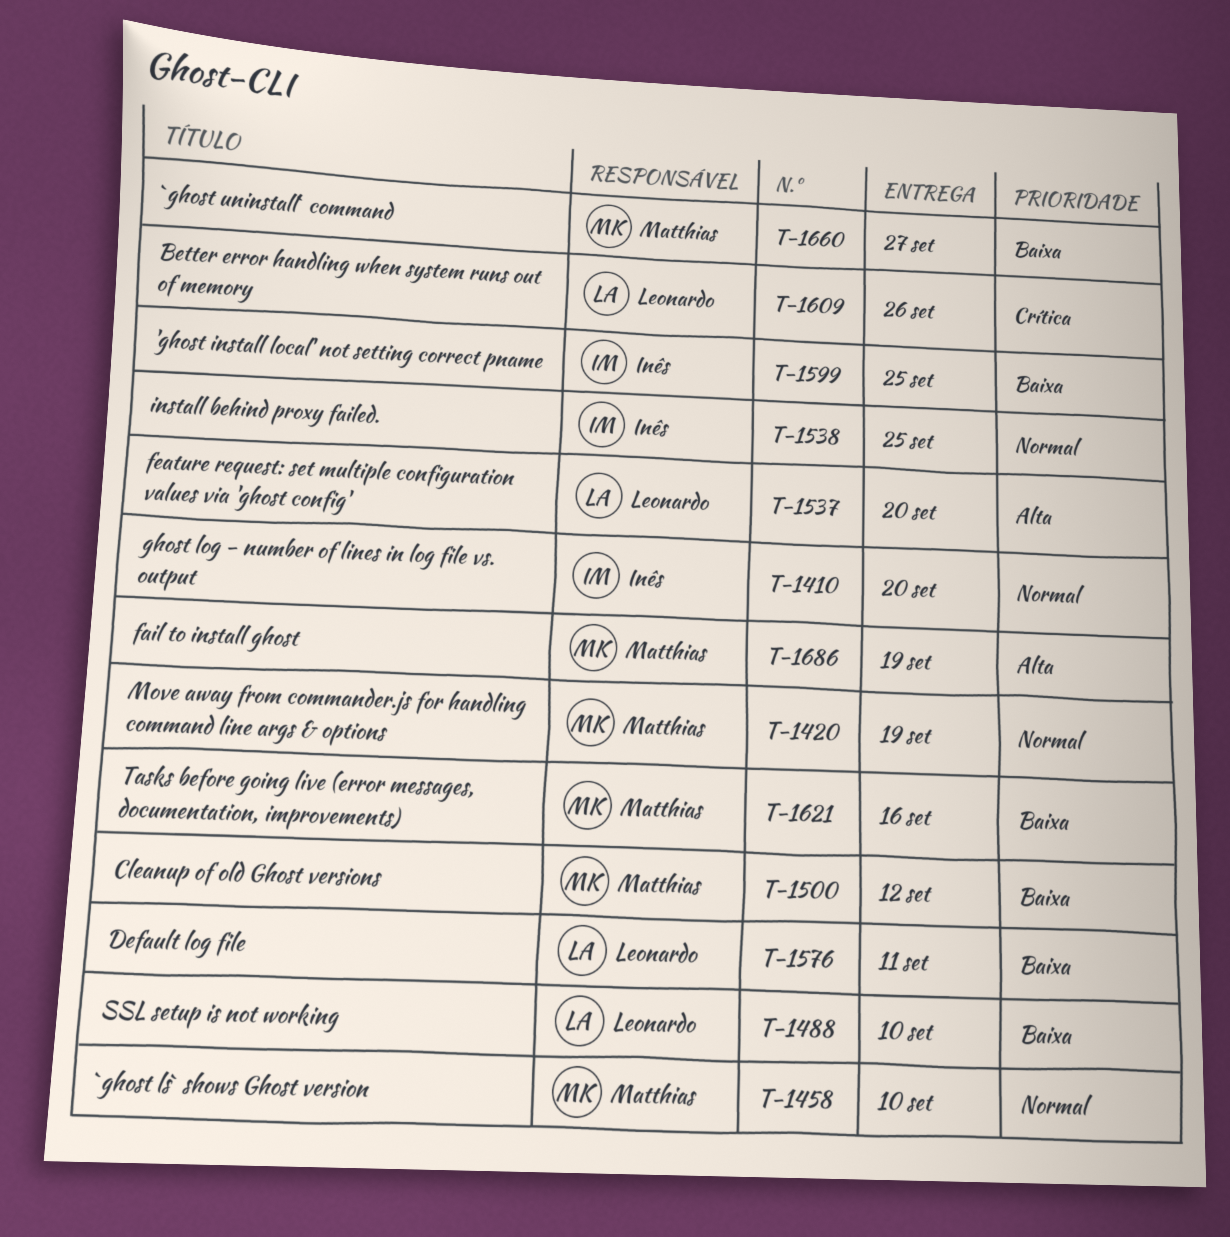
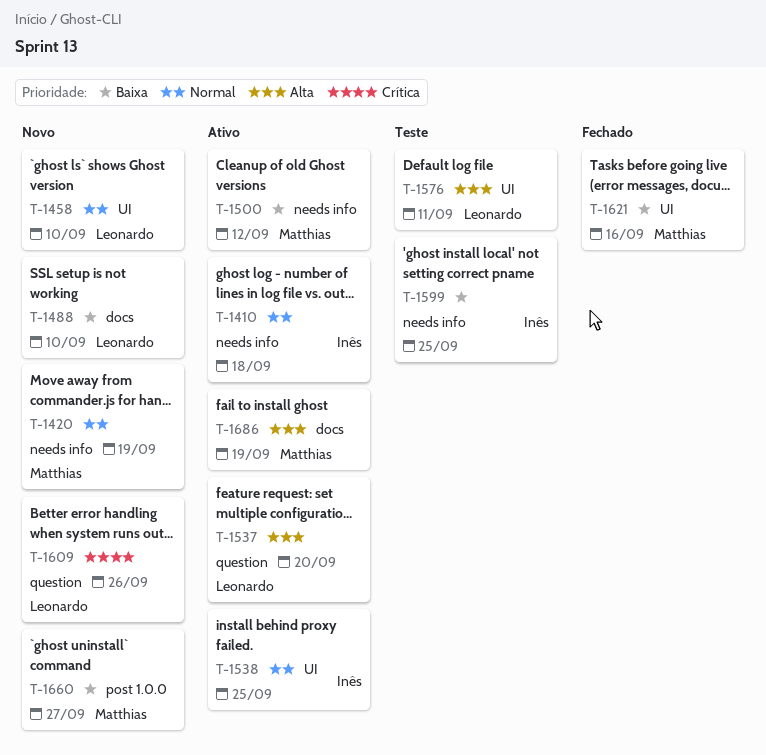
T-1410, due: Sep 20 -> Sep 18
T-1458, owner: Matthias -> Leonardo
T-1576, priority: Baixa -> Alta

